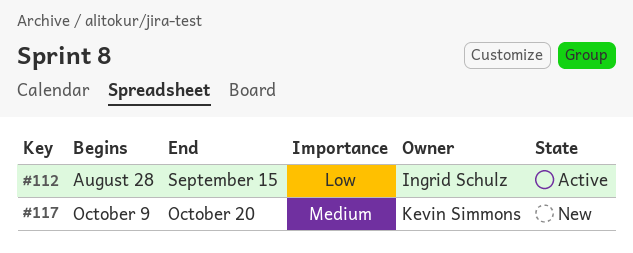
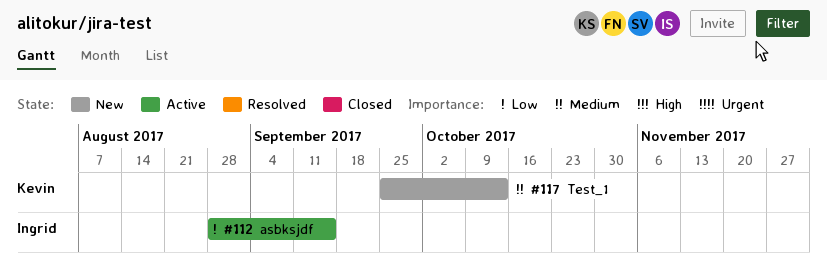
#117, start: Oct 9 -> Sep 25
#117, due: Oct 20 -> Oct 13

